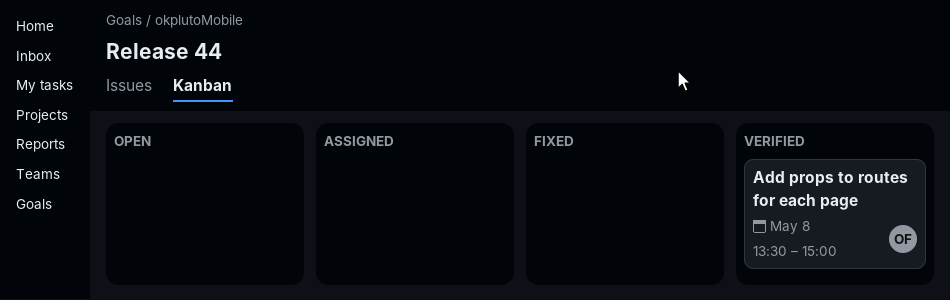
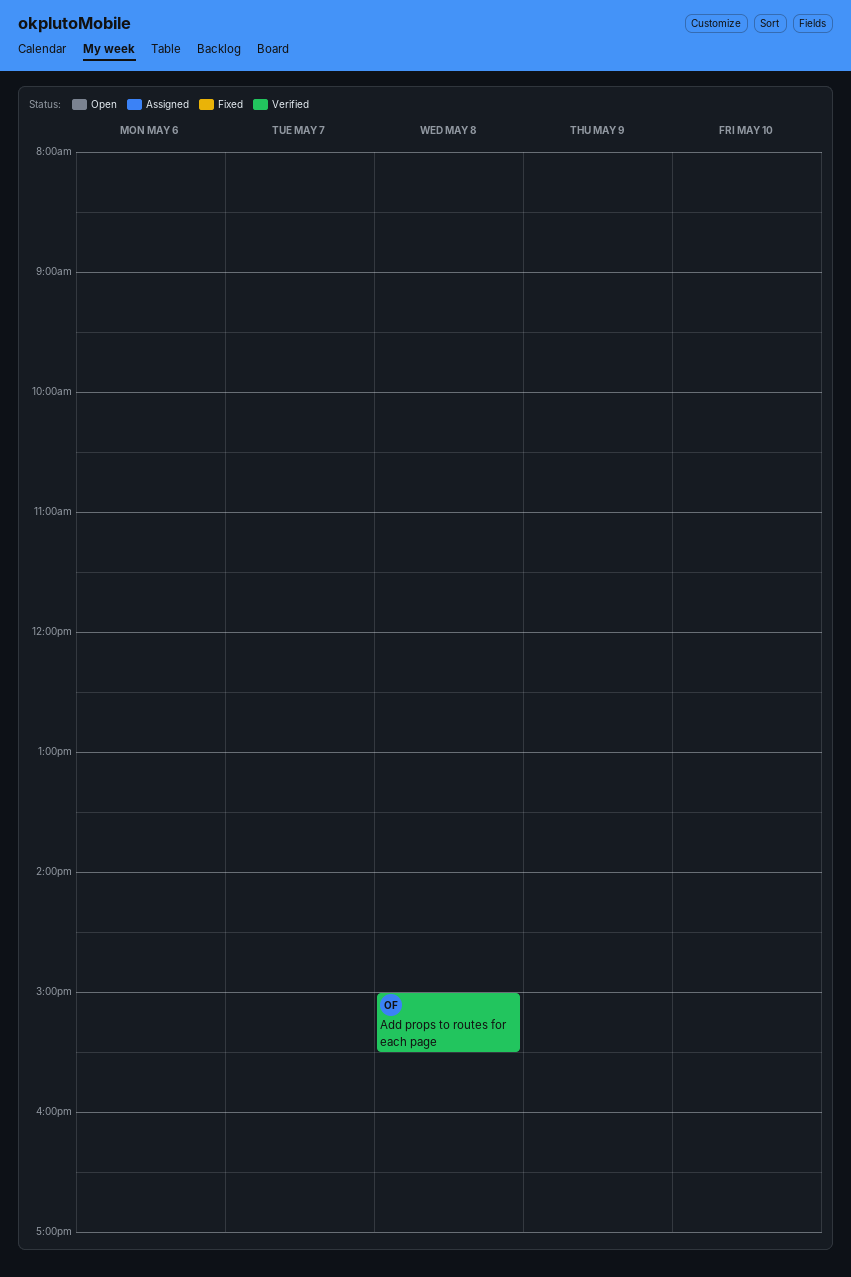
Add props to routes for each page, begins: 13:30 -> 15:00
Add props to routes for each page, ends: 15:00 -> 15:30

